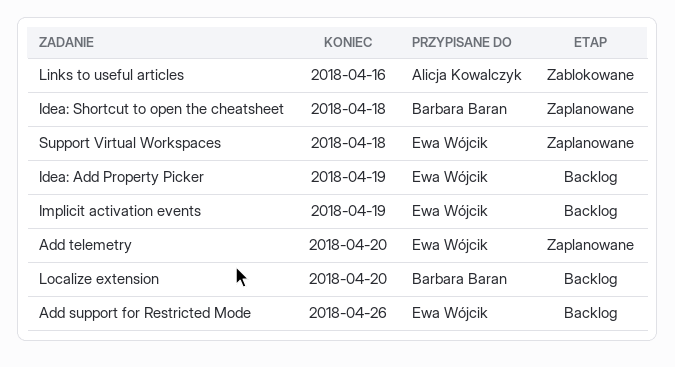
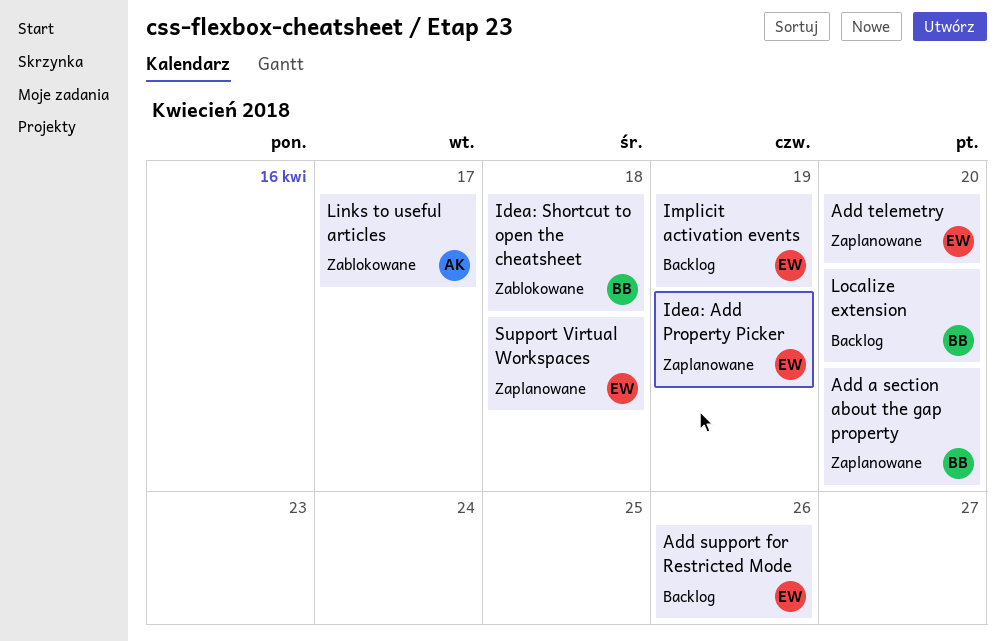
Add a section about the gap property: none -> present
Idea: Add Property Picker, status: Backlog -> Zaplanowane
Idea: Shortcut to open the cheatsheet, status: Zaplanowane -> Zablokowane
Links to useful articles, due: Apr 16 -> Apr 17

